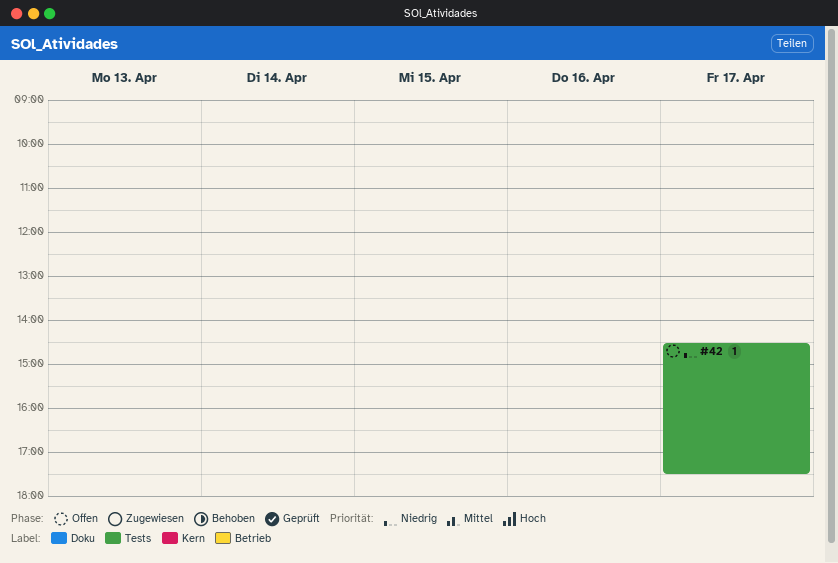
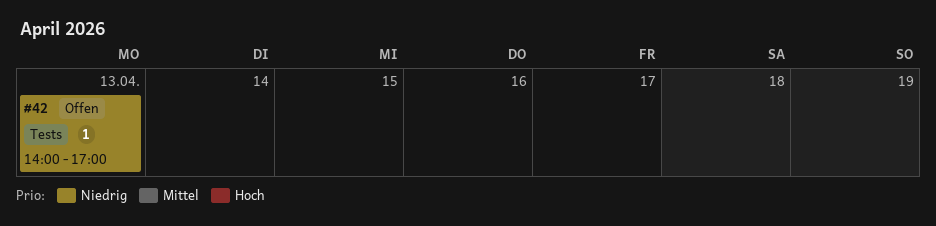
#42, day: Apr 17 -> Apr 13
#42, begins: 14:30 -> 14:00
#42, ends: 17:30 -> 17:00

